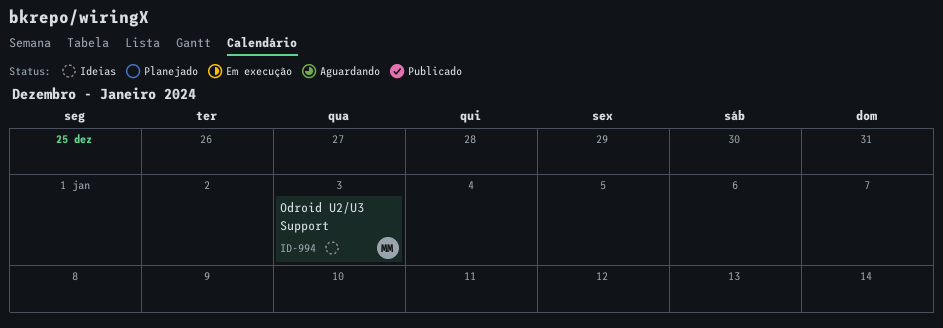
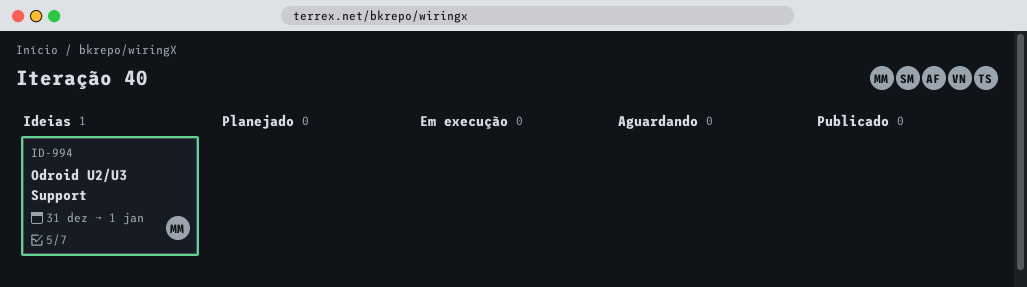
ID-994, due: Jan 3 -> Jan 1

